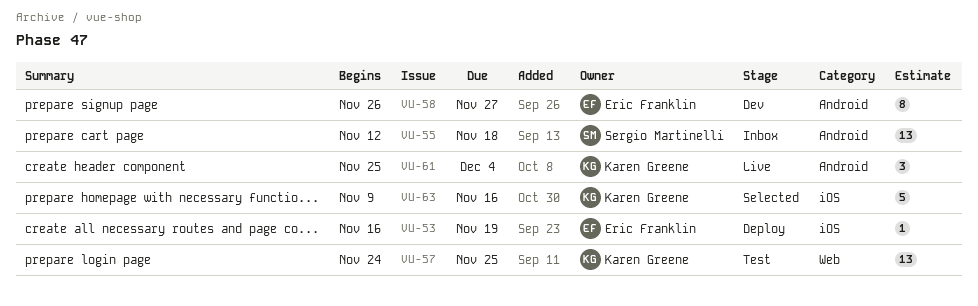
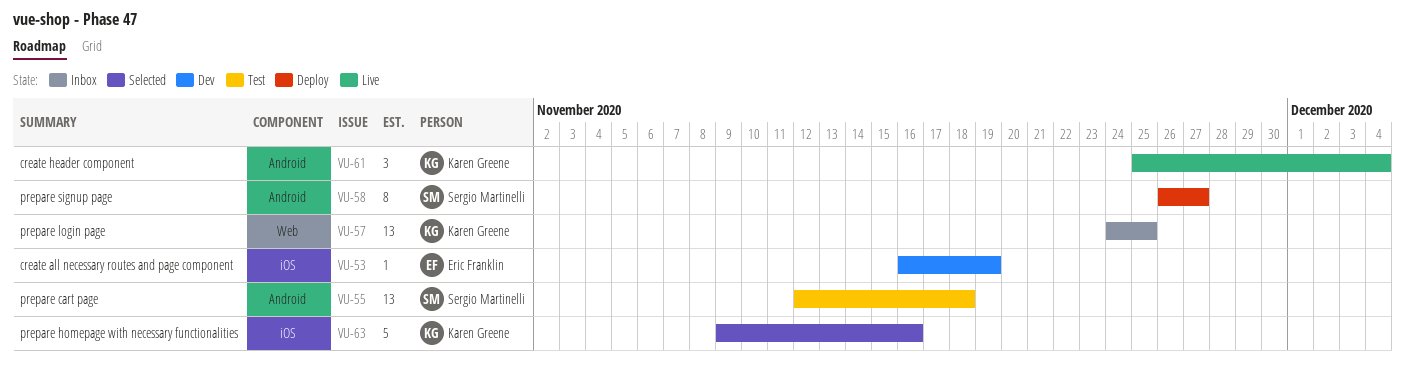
VU-53, status: Deploy -> Dev
VU-55, status: Inbox -> Test
VU-57, status: Test -> Inbox
VU-58, status: Dev -> Deploy
VU-58, owner: Eric Franklin -> Sergio Martinelli

